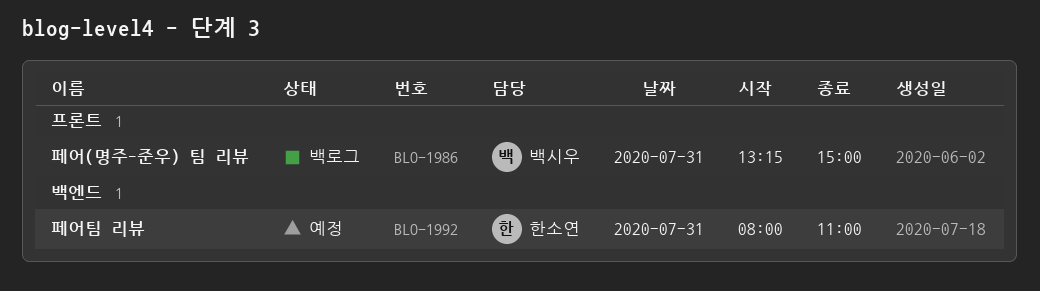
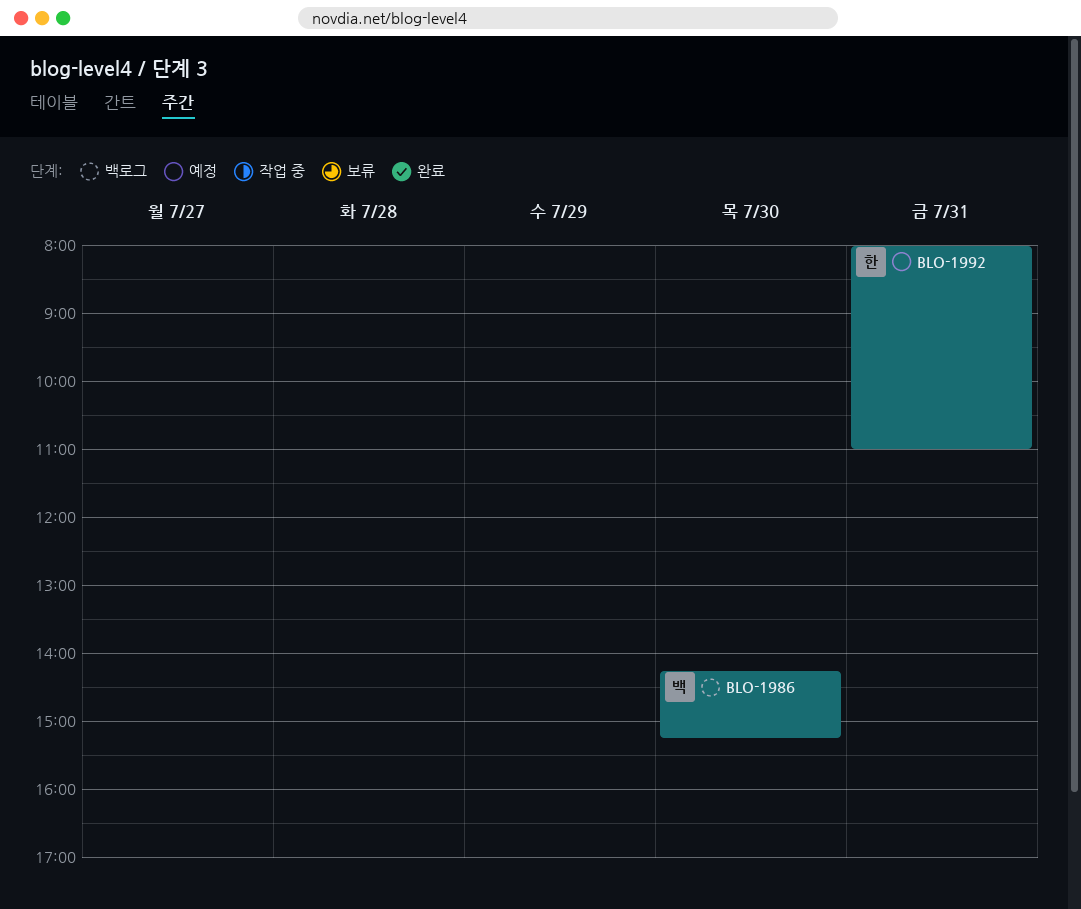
BLO-1986, day: Jul 31 -> Jul 30
BLO-1986, begins: 13:15 -> 14:15
BLO-1986, ends: 15:00 -> 15:15

